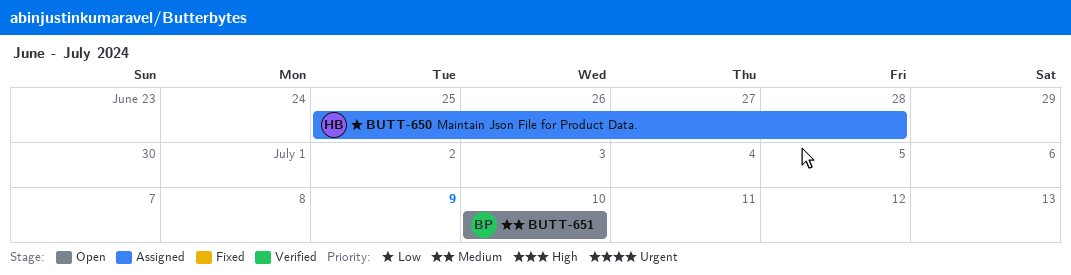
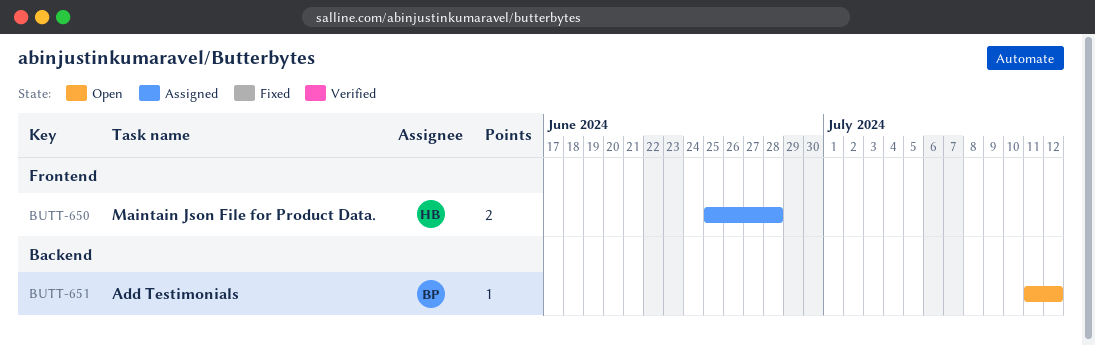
BUTT-651, start: Jul 10 -> Jul 11
BUTT-651, due: Jul 10 -> Jul 12

